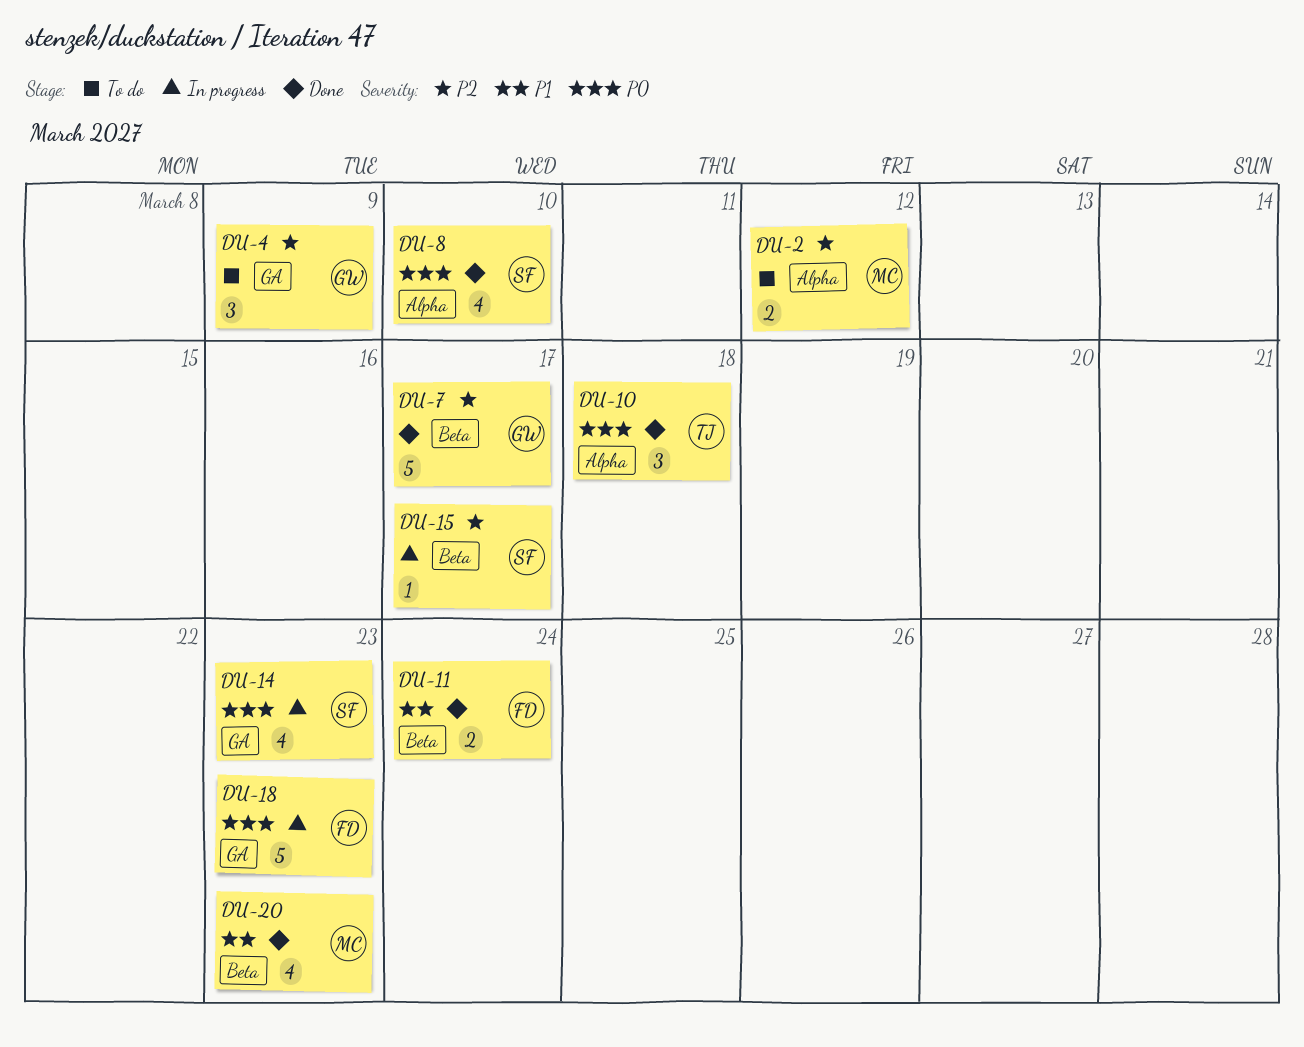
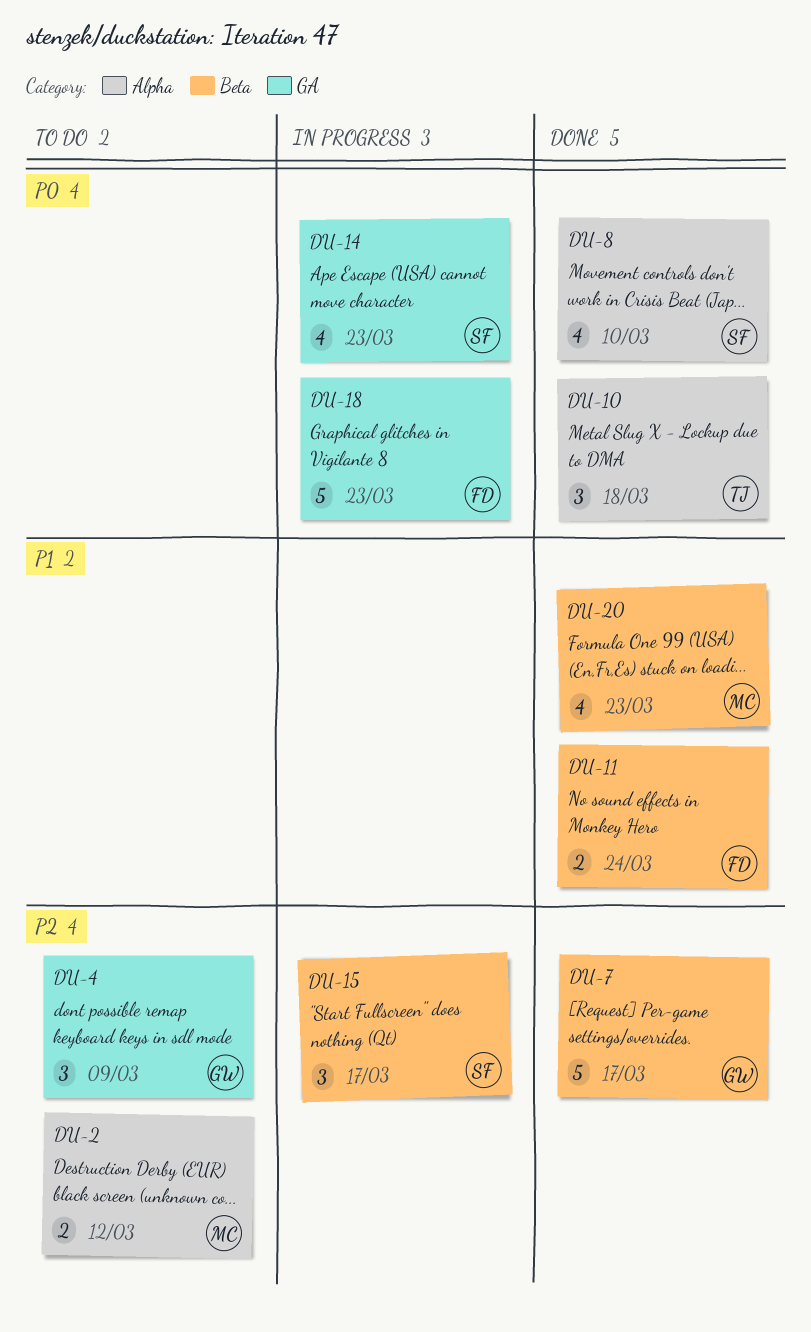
DU-15, estimate: 1 -> 3

